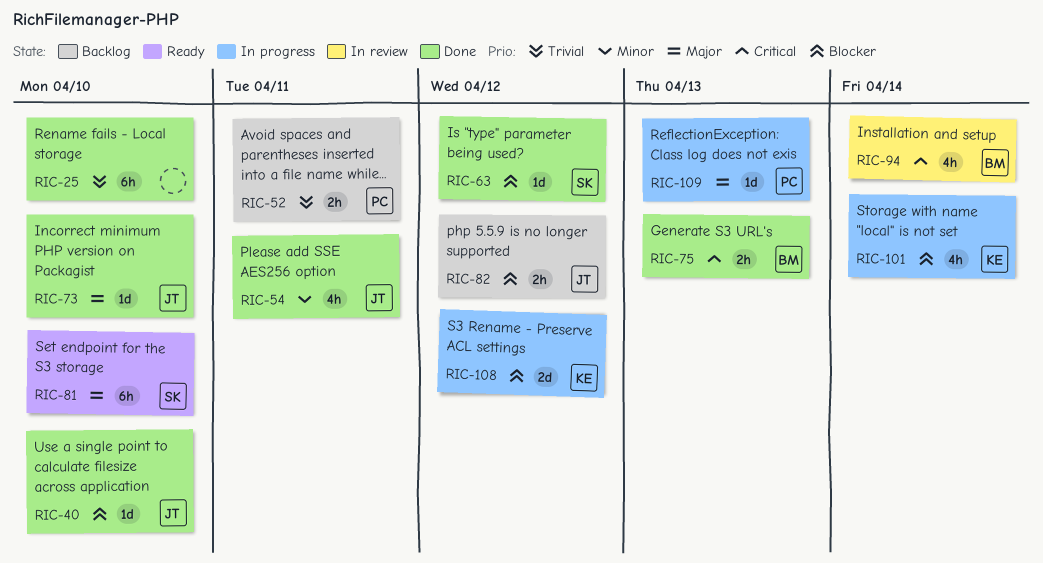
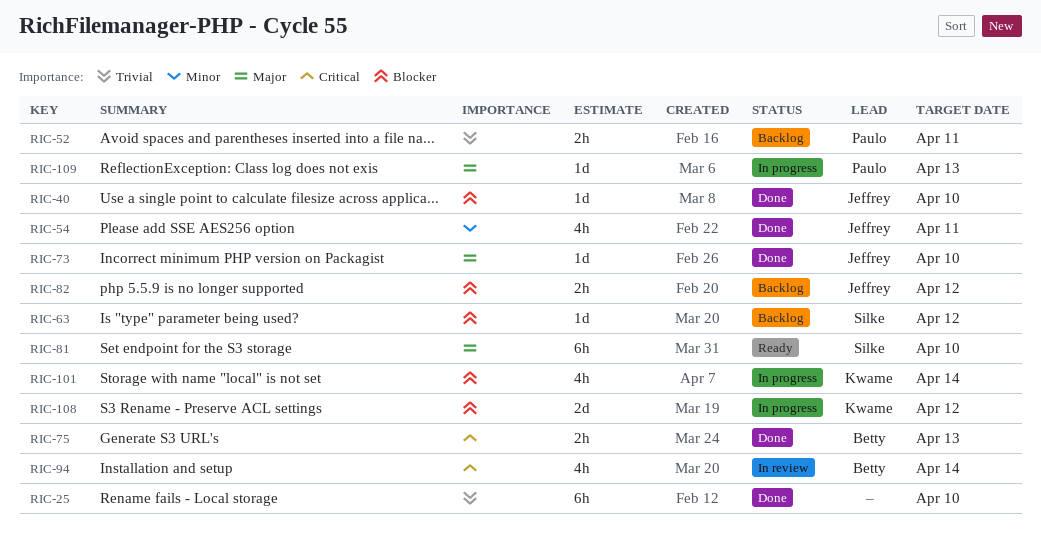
RIC-63, status: Done -> Backlog

